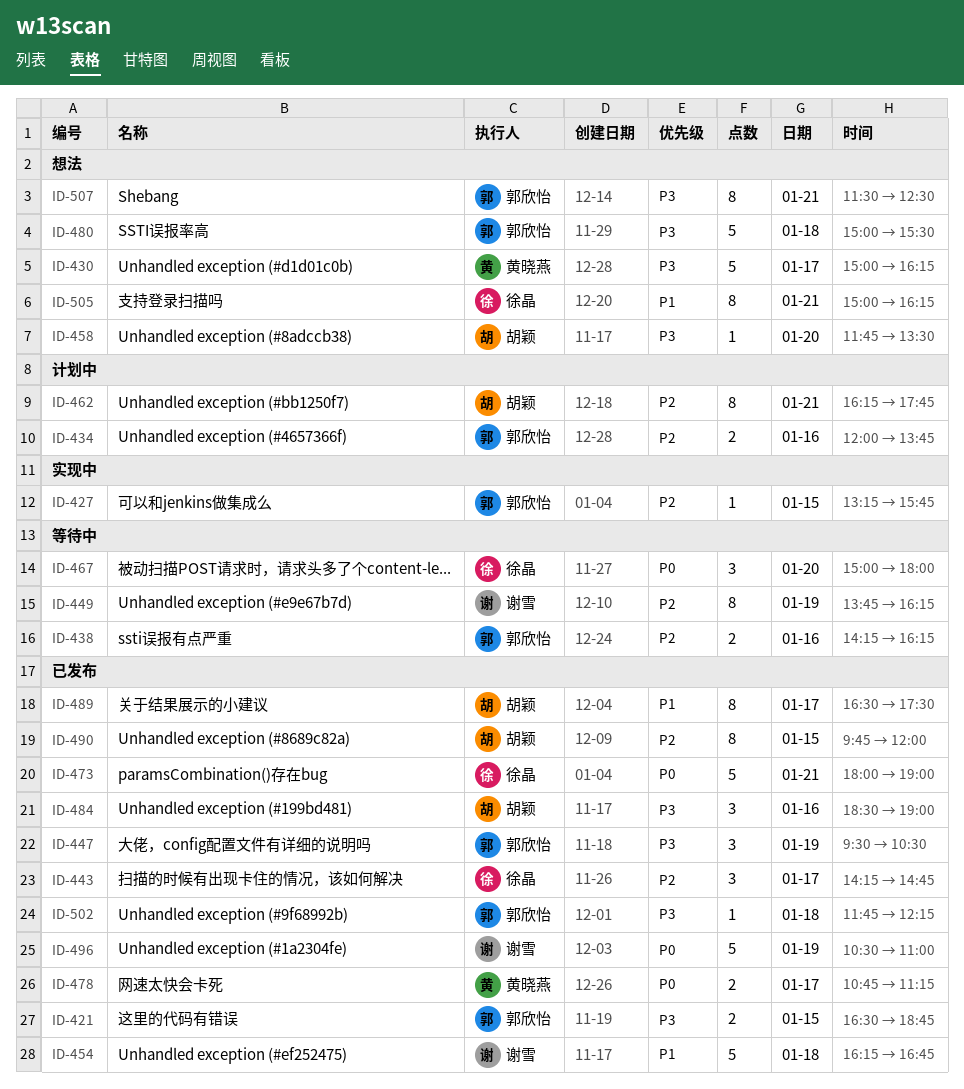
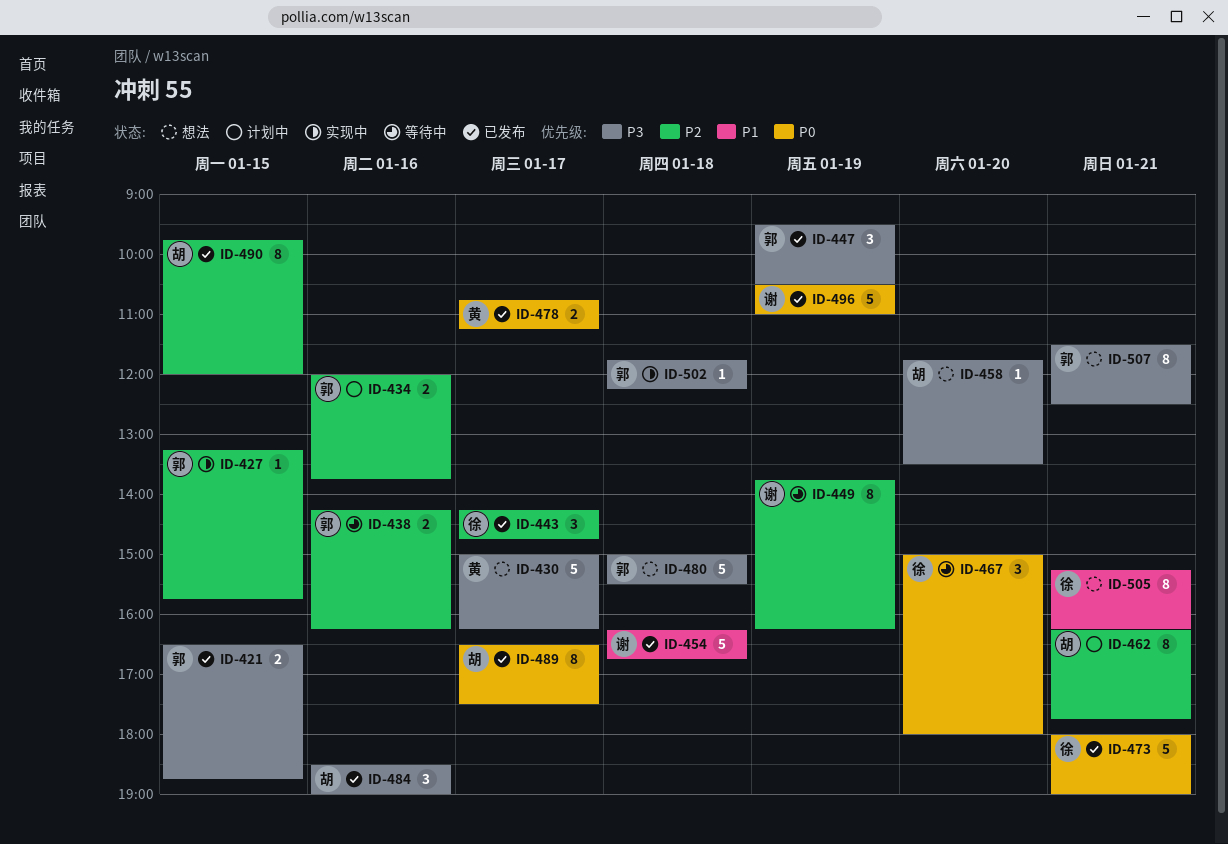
ID-489, priority: P1 -> P0
ID-502, status: 已发布 -> 实现中
ID-505, begins: 15:00 -> 15:15

